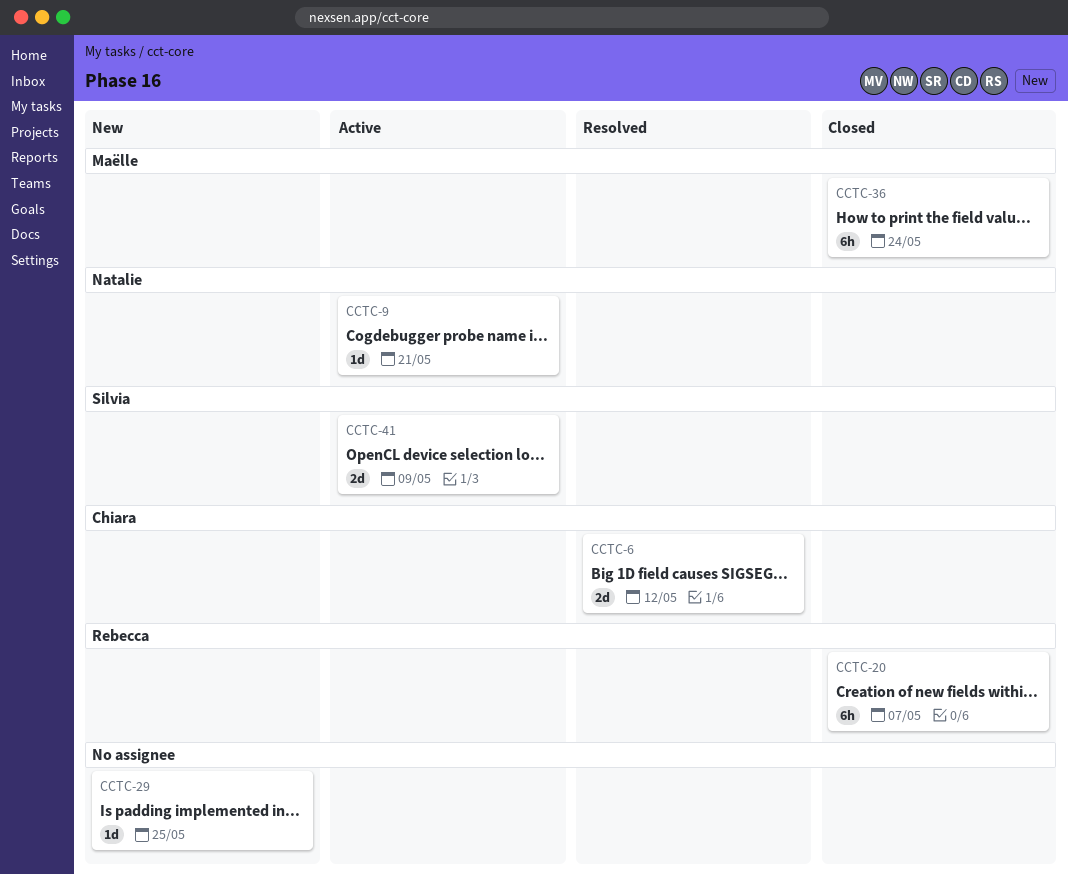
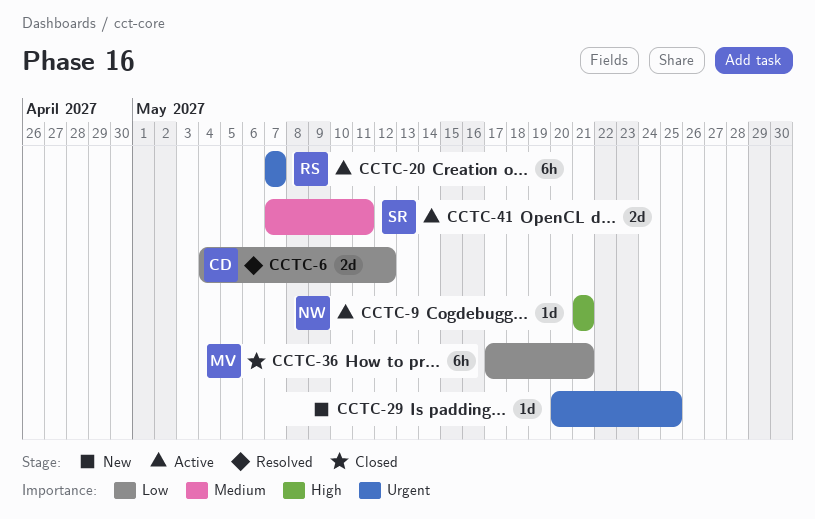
CCTC-20, status: Closed -> Active
CCTC-36, due: May 24 -> May 21
CCTC-41, due: May 9 -> May 11

